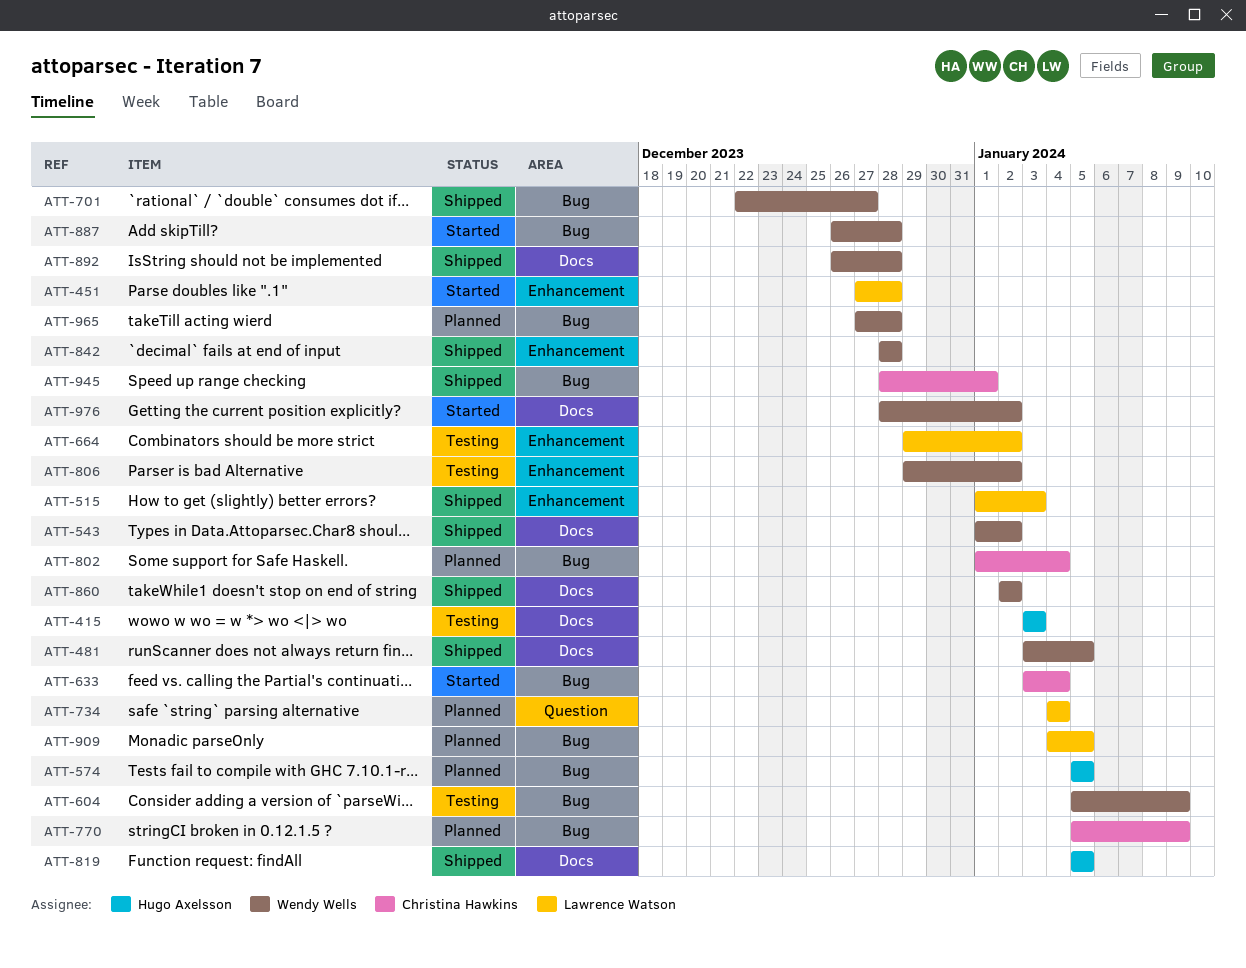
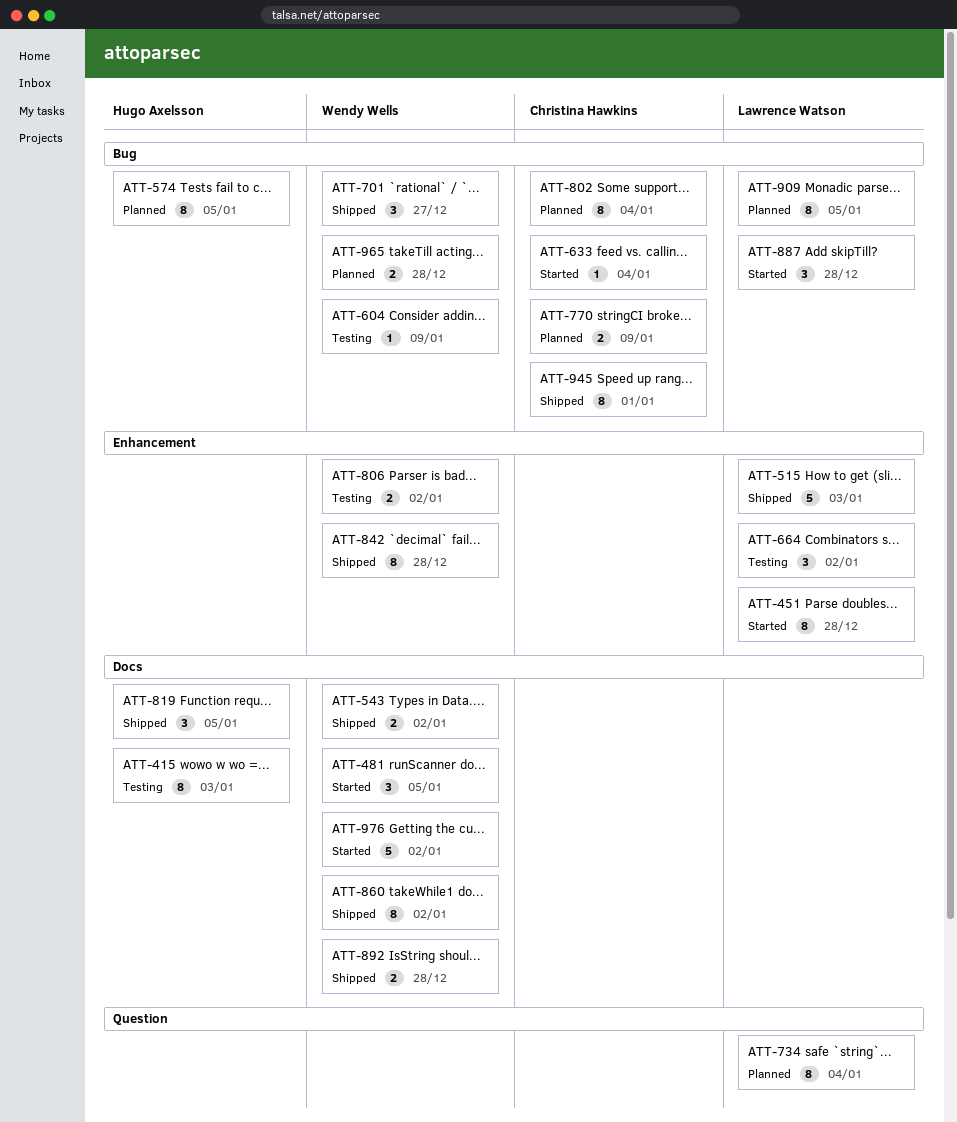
ATT-481, status: Shipped -> Started
ATT-887, owner: Wendy Wells -> Lawrence Watson

